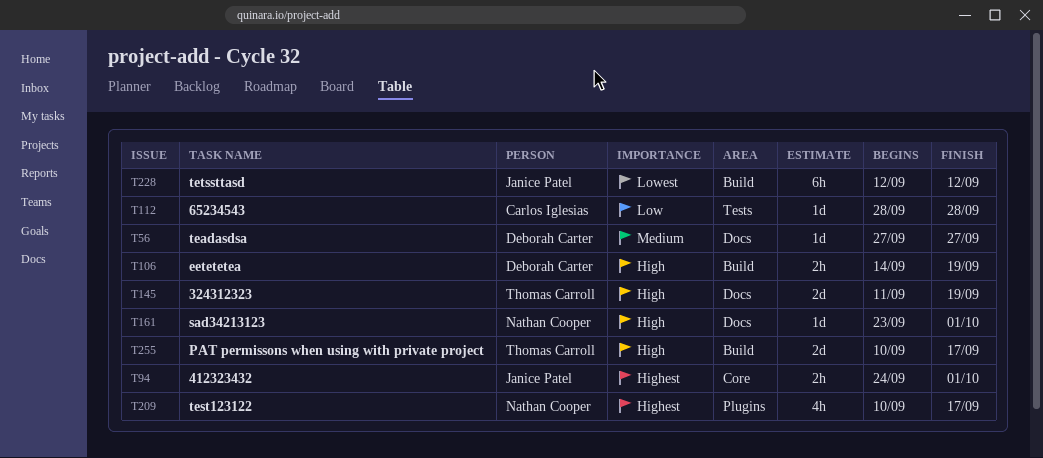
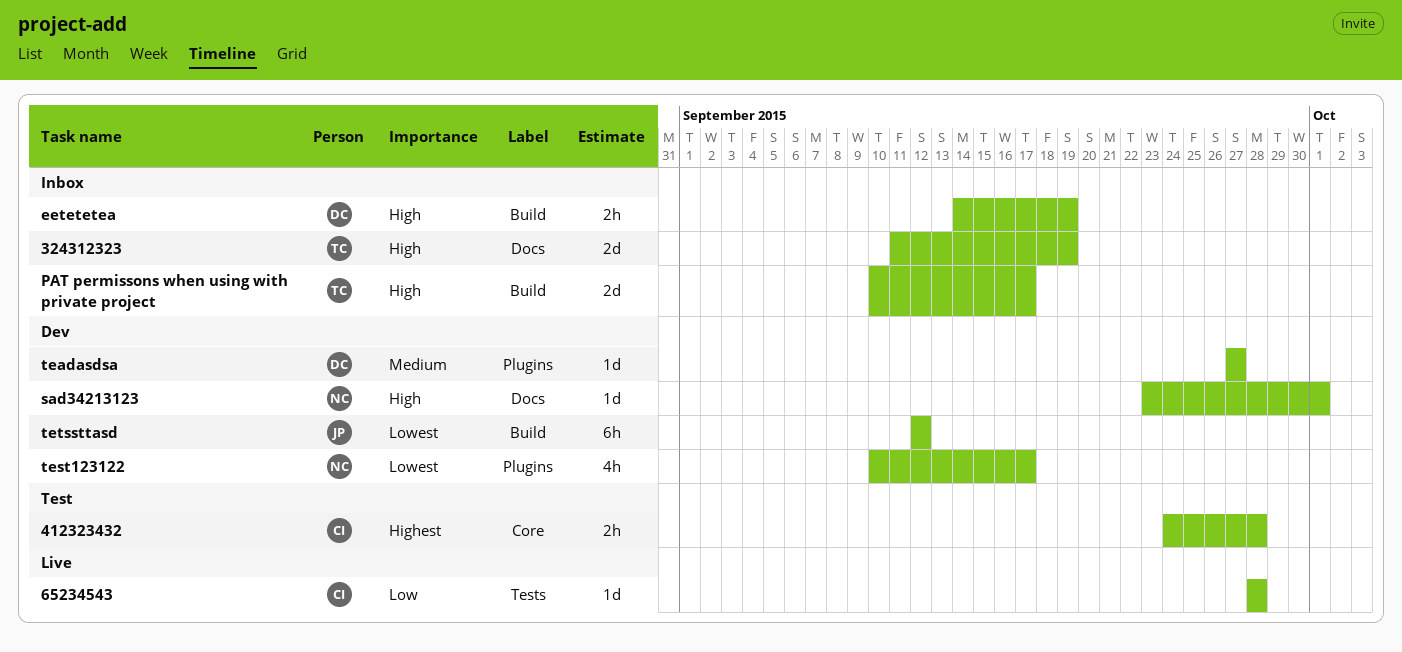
412323432, owner: Janice Patel -> Carlos Iglesias
412323432, due: Oct 1 -> Sep 28
teadasdsa, label: Docs -> Plugins
test123122, priority: Highest -> Lowest

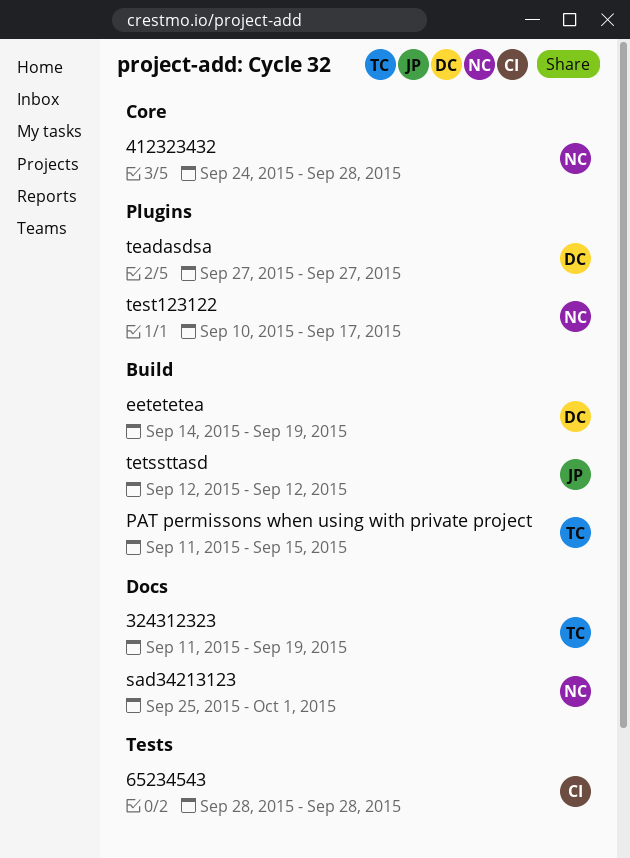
412323432, owner: CI -> NC
PAT permissons when using with private project, start: Sep 10 -> Sep 11
PAT permissons when using with private project, due: Sep 17 -> Sep 15
sad34213123, start: Sep 23 -> Sep 25

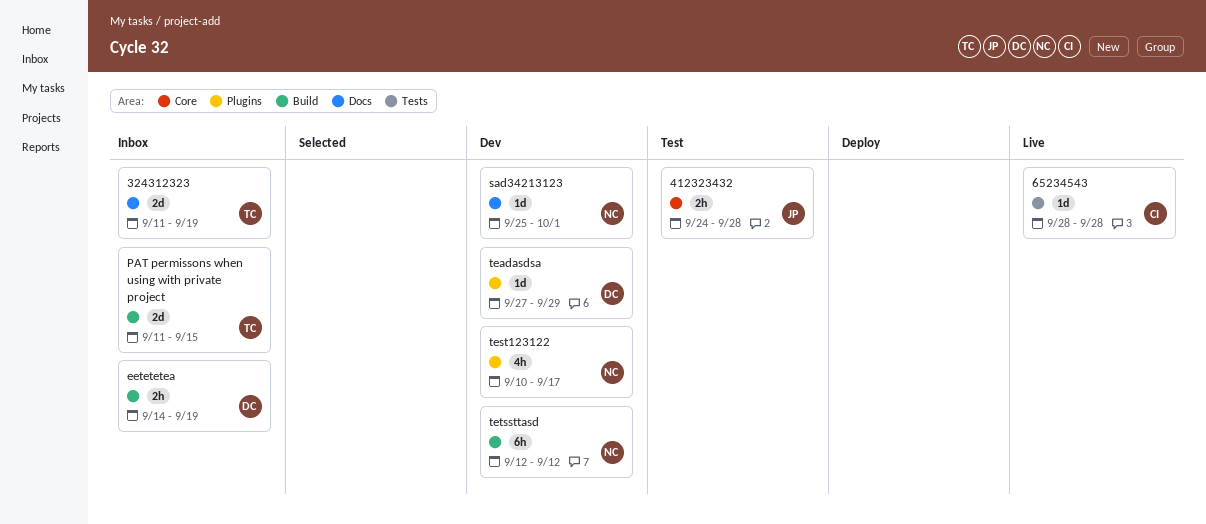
412323432, owner: NC -> JP
teadasdsa, due: Sep 27 -> Sep 29
tetssttasd, owner: JP -> NC

